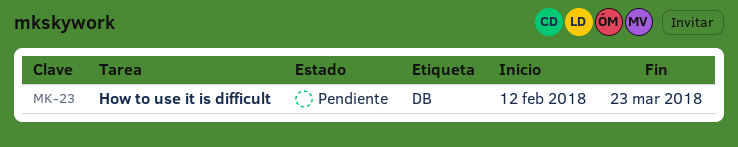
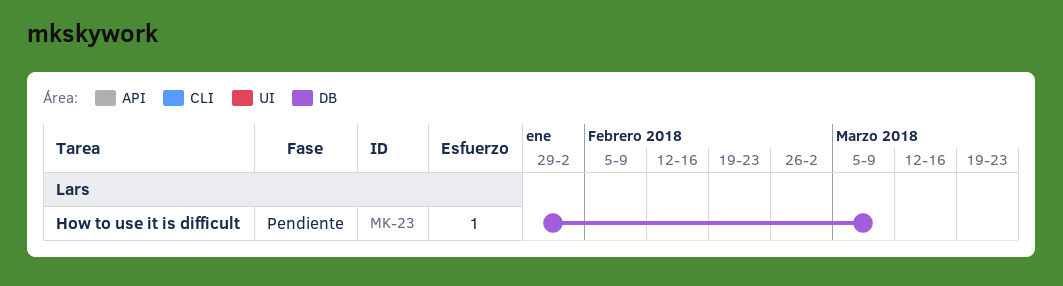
MK-23, start: Feb 12 -> Jan 29
MK-23, due: Mar 23 -> Mar 9

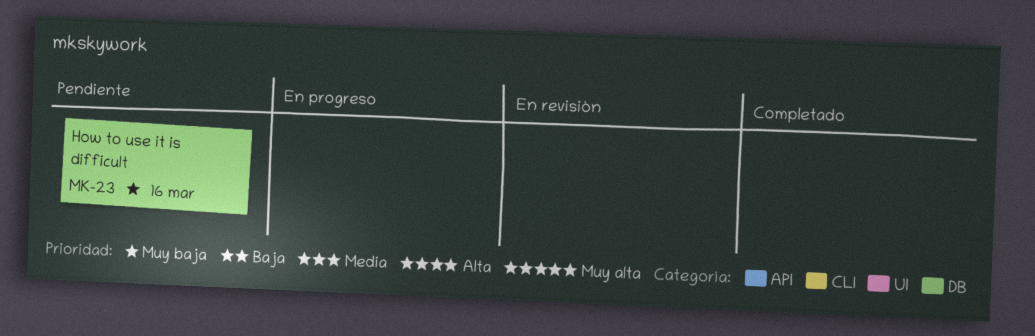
MK-23, due: Mar 9 -> Mar 16

